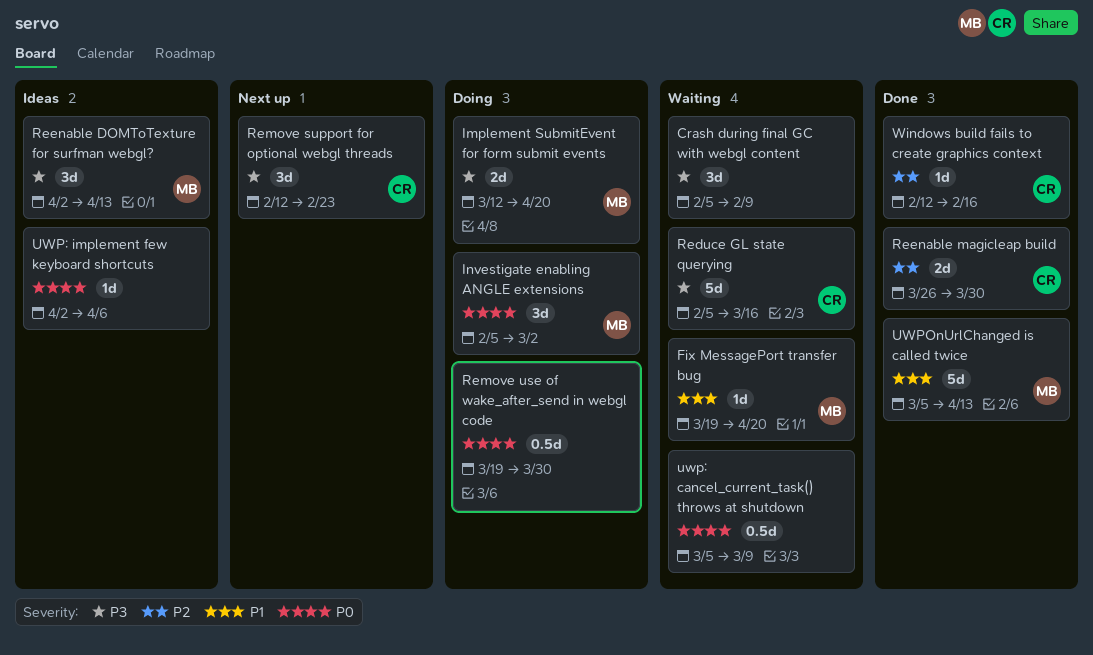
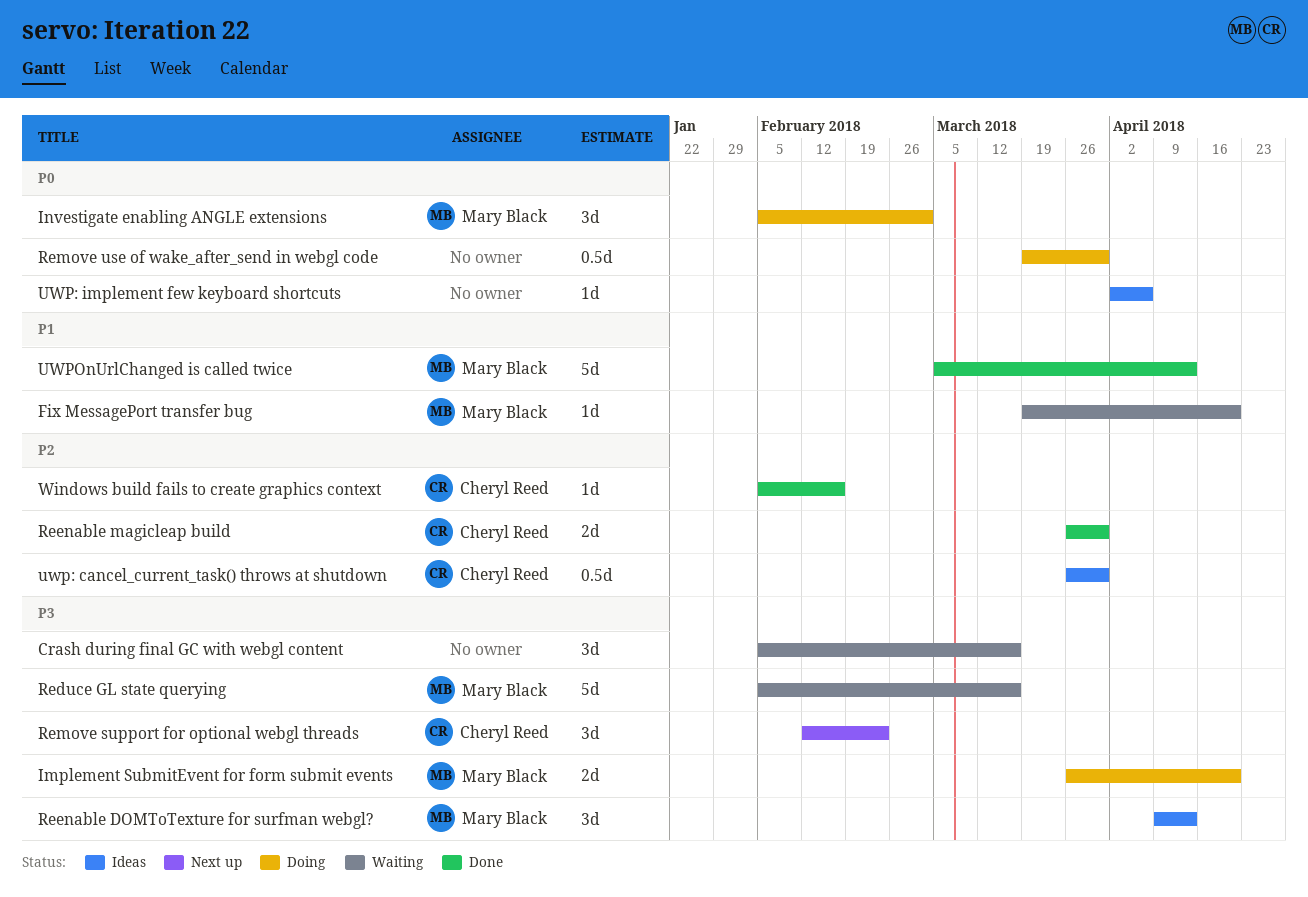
Crash during final GC with webgl content, due: Feb 9 -> Mar 16
Implement SubmitEvent for form submit events, start: Mar 12 -> Mar 26
Reduce GL state querying, owner: Cheryl Reed -> Mary Black
Reenable DOMToTexture for surfman webgl?, start: Apr 2 -> Apr 9
uwp: cancel_current_task() throws at shutdown, status: Waiting -> Ideas
uwp: cancel_current_task() throws at shutdown, owner: none -> Cheryl Reed
uwp: cancel_current_task() throws at shutdown, priority: P0 -> P2
uwp: cancel_current_task() throws at shutdown, start: Mar 5 -> Mar 26
uwp: cancel_current_task() throws at shutdown, due: Mar 9 -> Mar 30
Windows build fails to create graphics context, start: Feb 12 -> Feb 5

